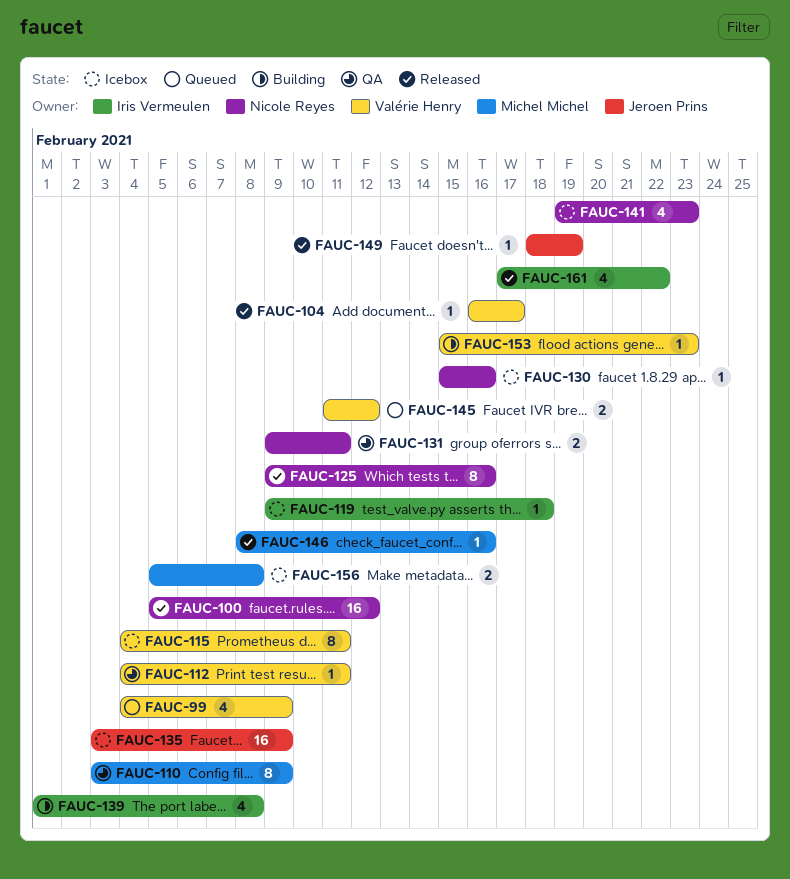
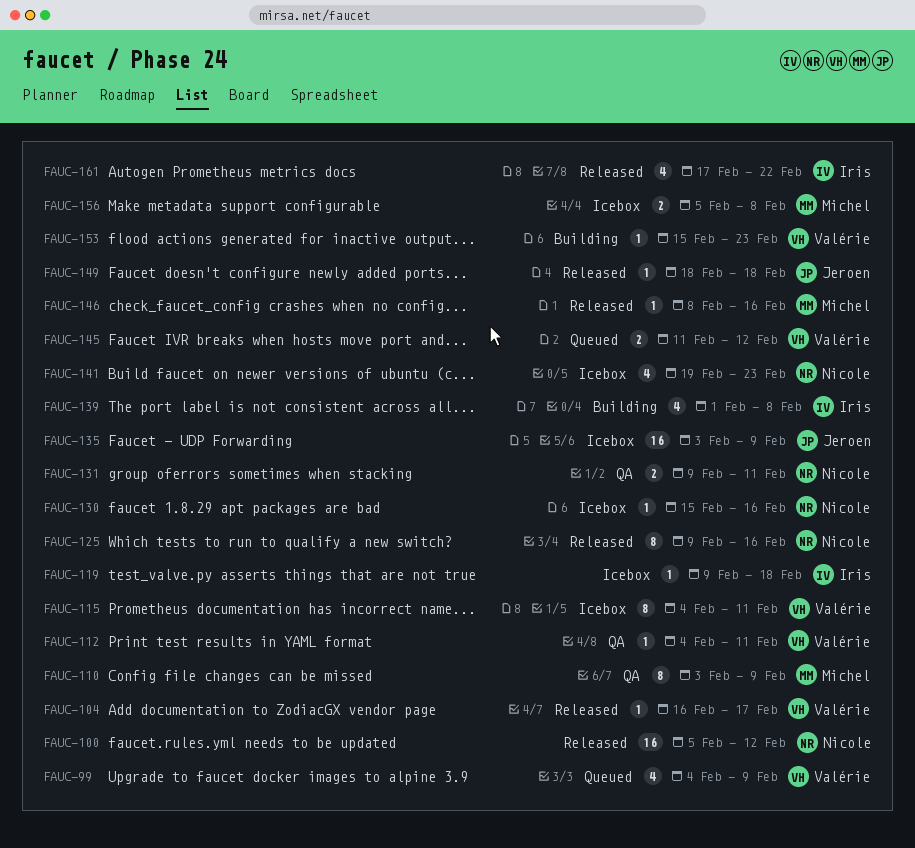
FAUC-149, due: Feb 19 -> Feb 18

